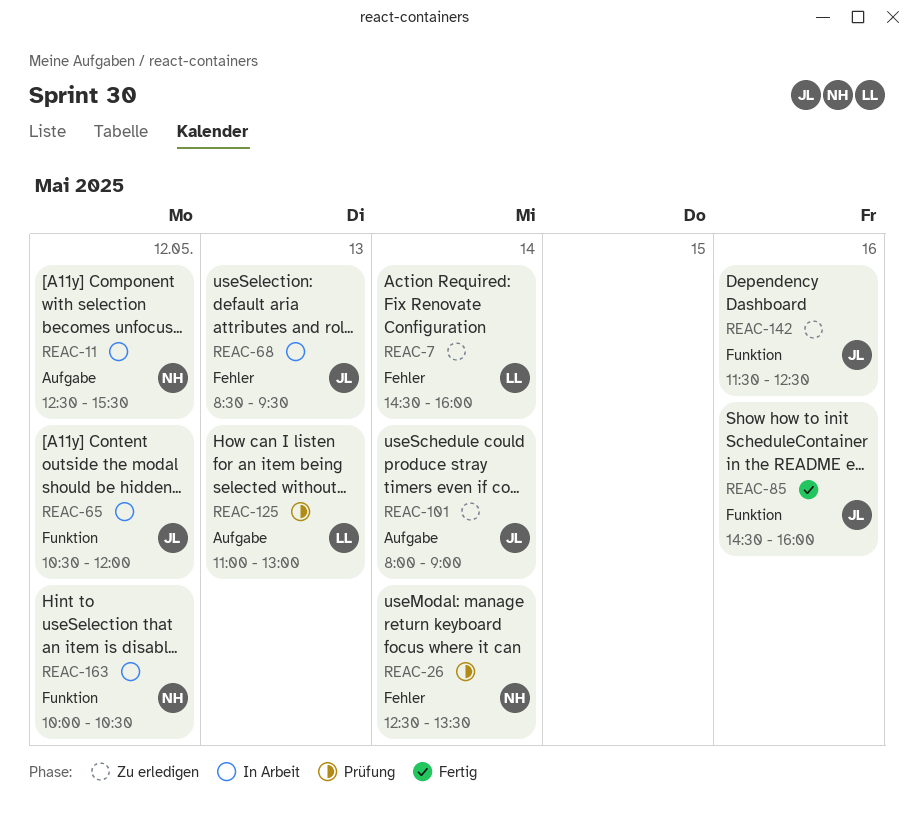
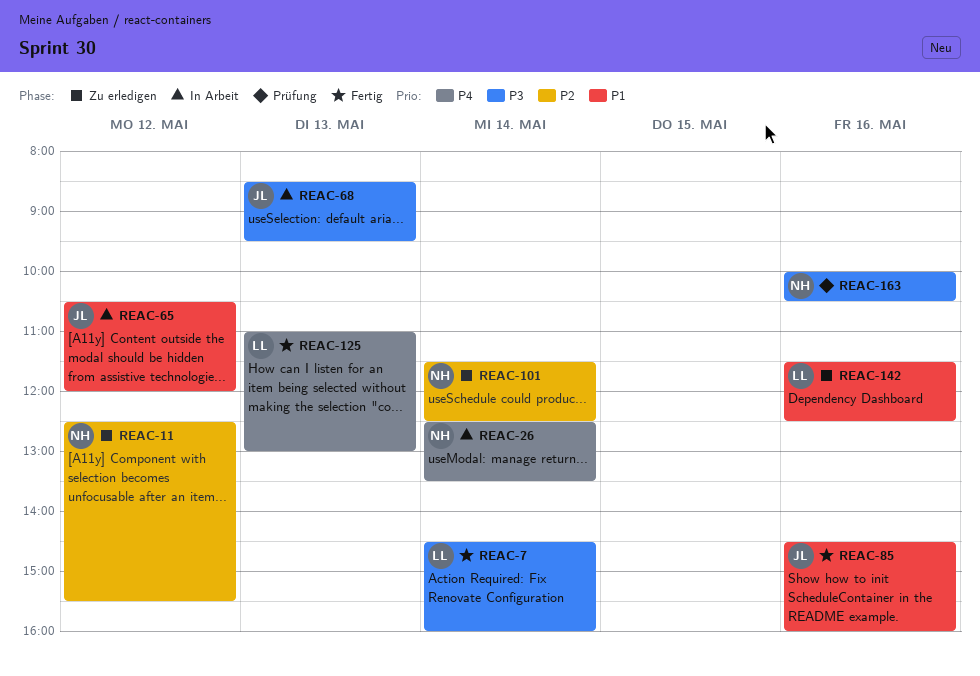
REAC-7, status: Zu erledigen -> Fertig
REAC-11, status: In Arbeit -> Zu erledigen
REAC-26, status: Prüfung -> In Arbeit
REAC-101, owner: JL -> NH
REAC-101, begins: 08:00 -> 11:30
REAC-101, ends: 09:00 -> 12:30
REAC-125, status: Prüfung -> Fertig
REAC-142, owner: JL -> LL
REAC-163, status: In Arbeit -> Prüfung
REAC-163, day: May 12 -> May 16

